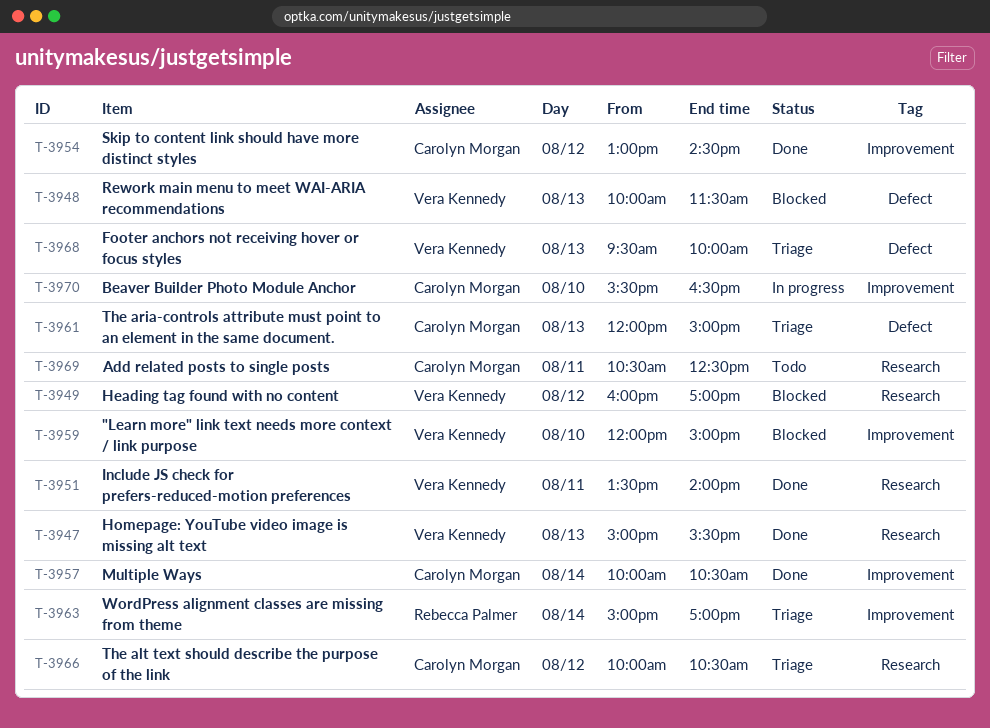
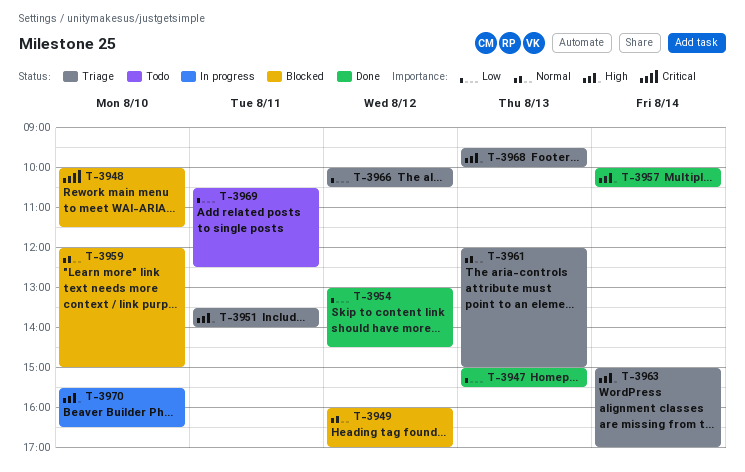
T-3948, day: Aug 13 -> Aug 10
T-3951, status: Done -> Triage

